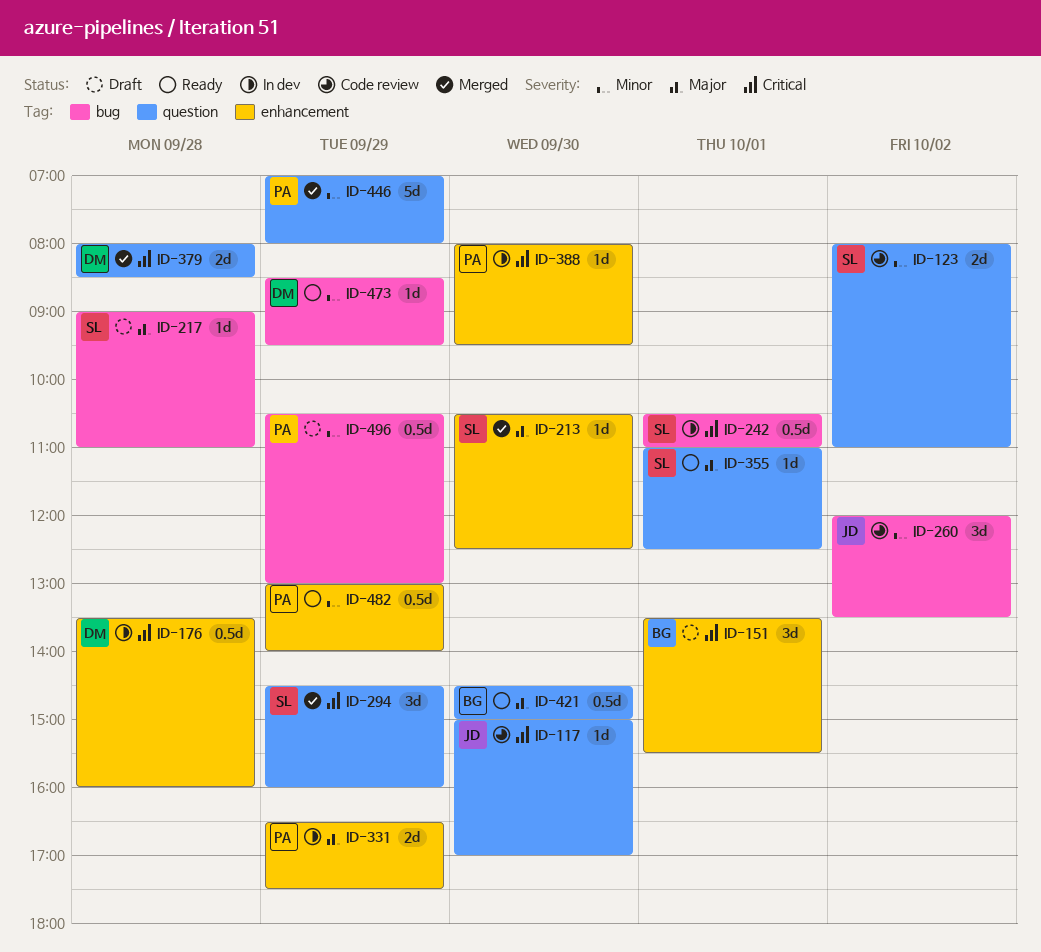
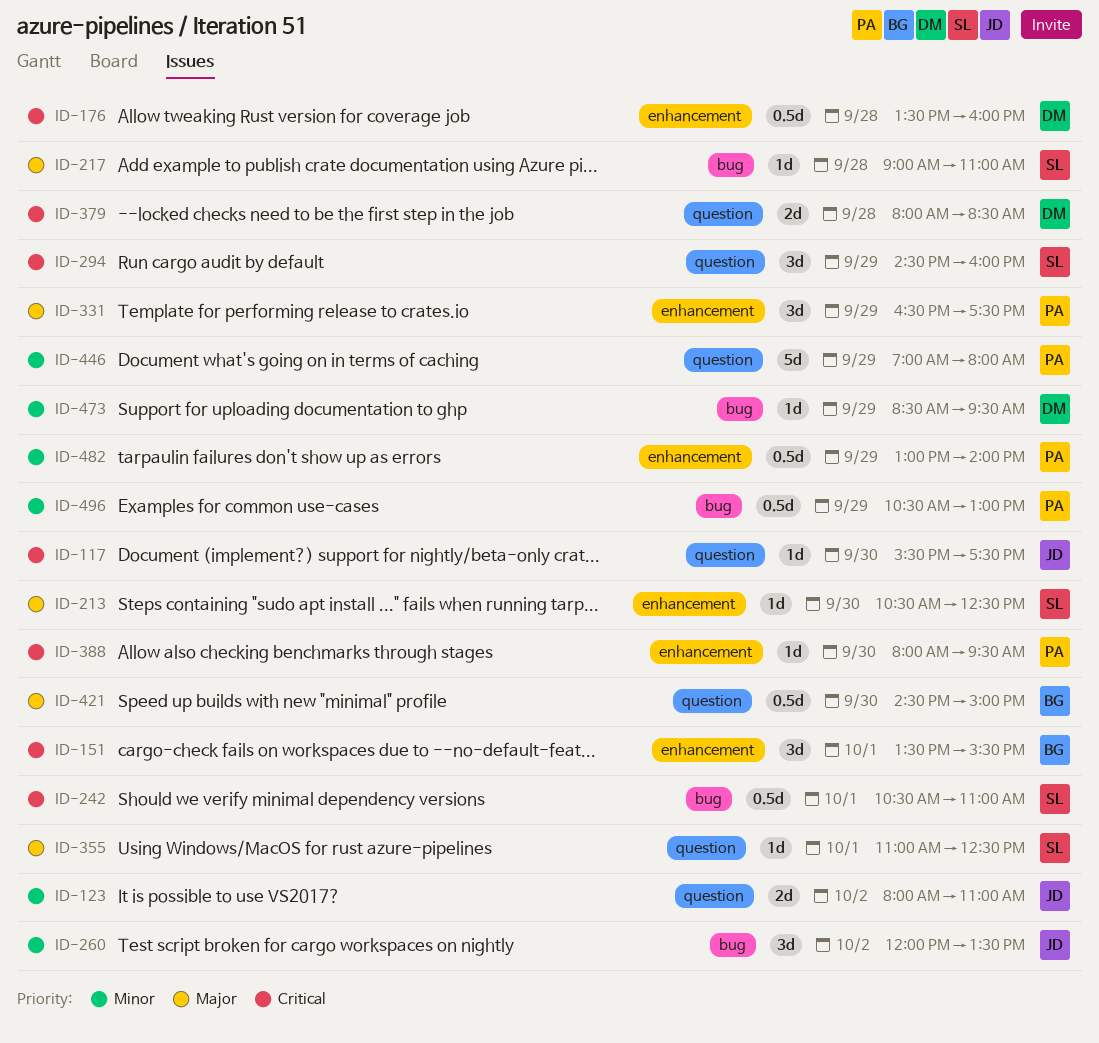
ID-117, begins: 15:00 -> 15:30
ID-117, ends: 17:00 -> 17:30
ID-123, owner: SL -> JD
ID-331, estimate: 2d -> 3d

